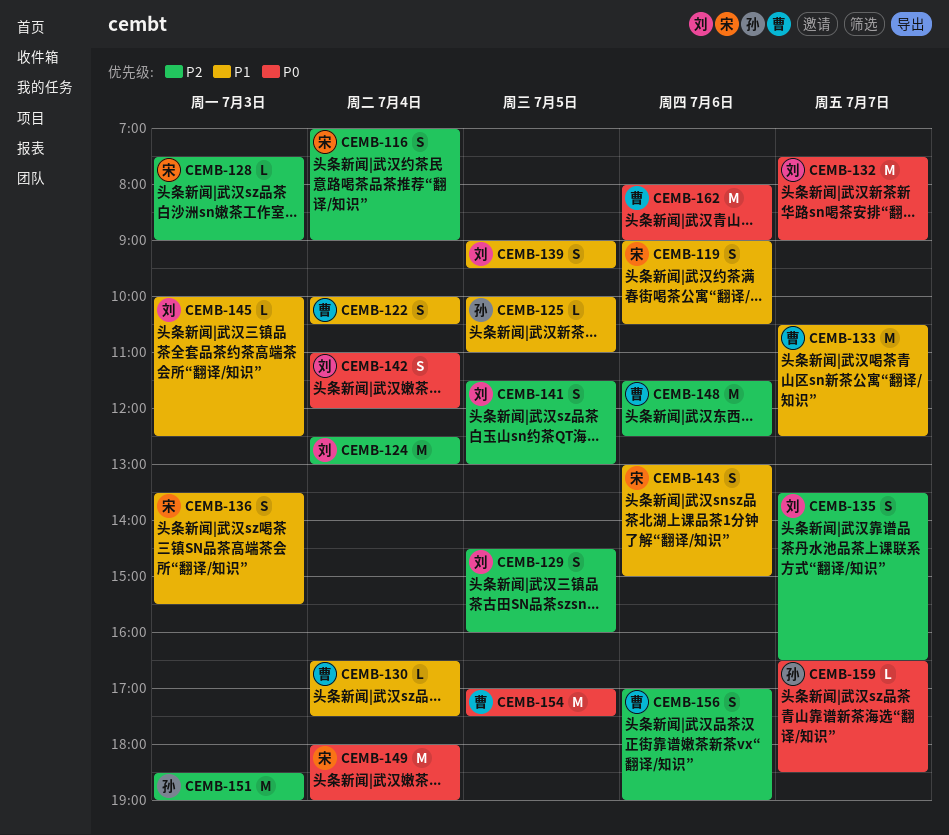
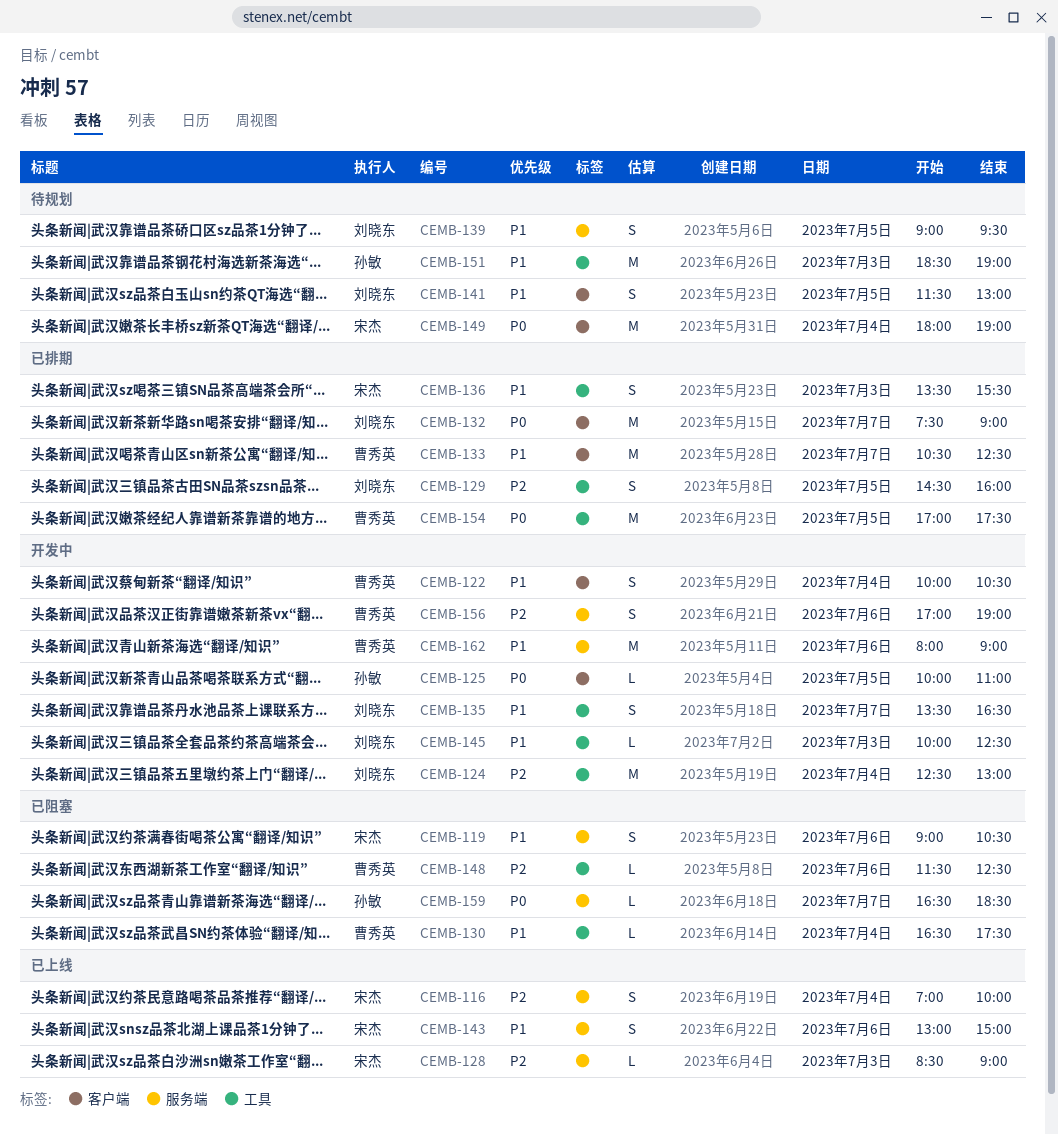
CEMB-116, ends: 09:00 -> 10:00
CEMB-125, priority: P1 -> P0
CEMB-128, begins: 07:30 -> 08:30
CEMB-135, priority: P2 -> P1
CEMB-141, priority: P2 -> P1
CEMB-142: present -> none
CEMB-148, estimate: M -> L
CEMB-151, priority: P2 -> P1
CEMB-162, priority: P0 -> P1

